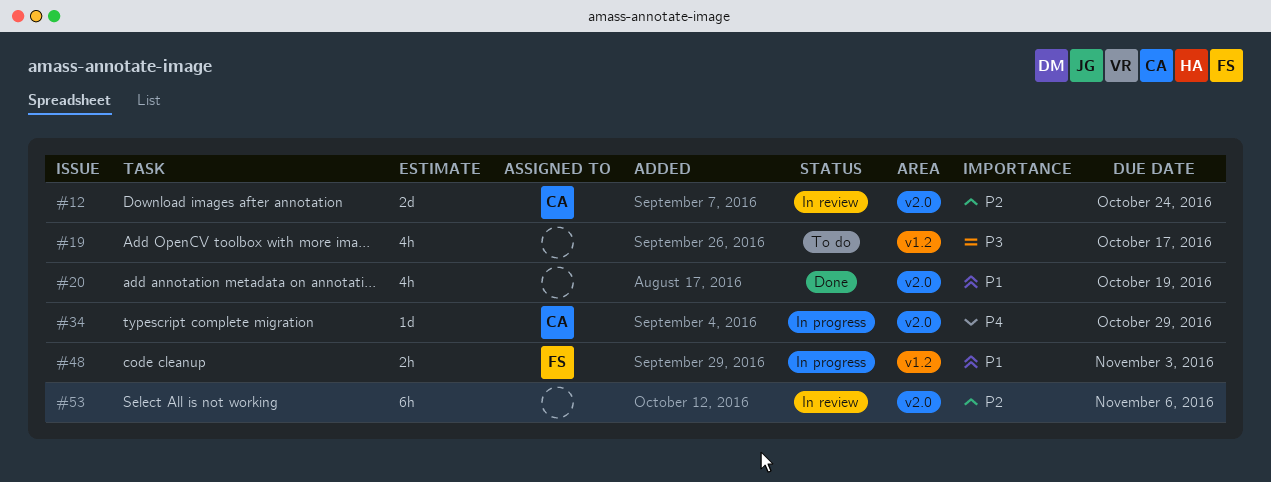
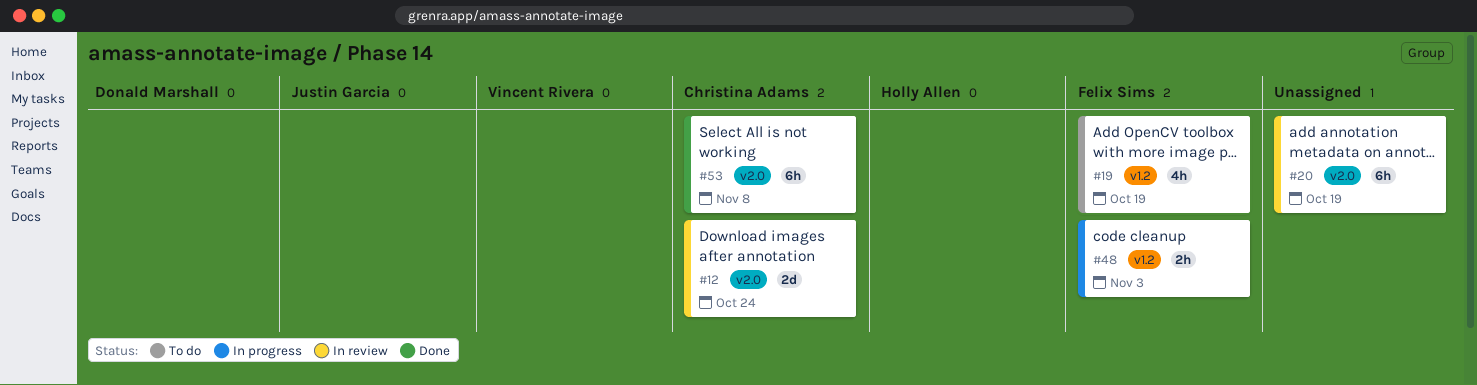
#19, owner: none -> Felix Sims
#19, due: Oct 17 -> Oct 19
#20, status: Done -> In review
#20, estimate: 4h -> 6h
#34: present -> none
#53, status: In review -> Done
#53, owner: none -> Christina Adams
#53, due: Nov 6 -> Nov 8

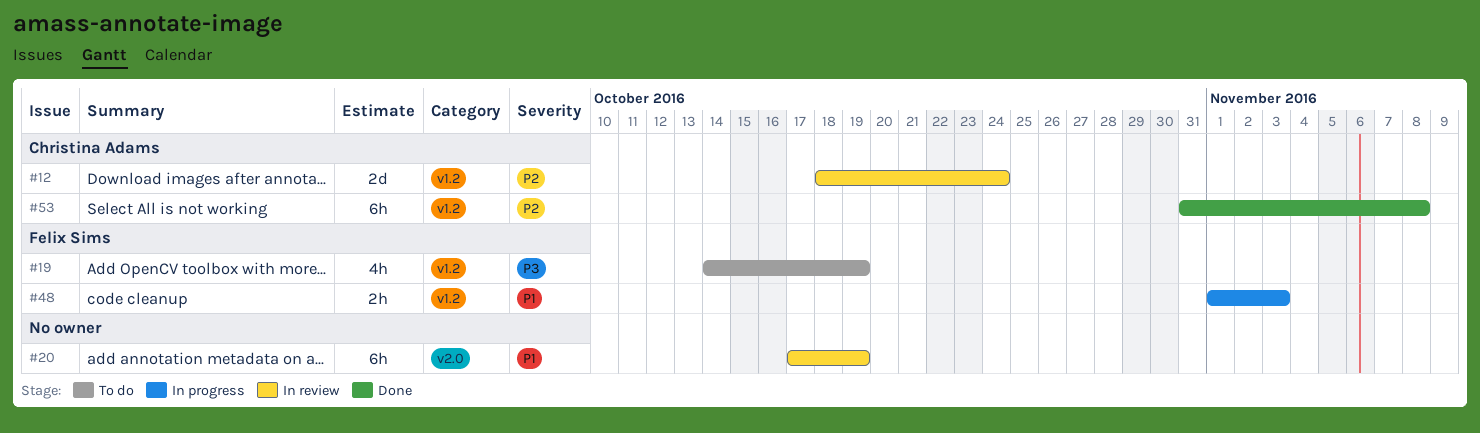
#12, label: v2.0 -> v1.2
#53, label: v2.0 -> v1.2

